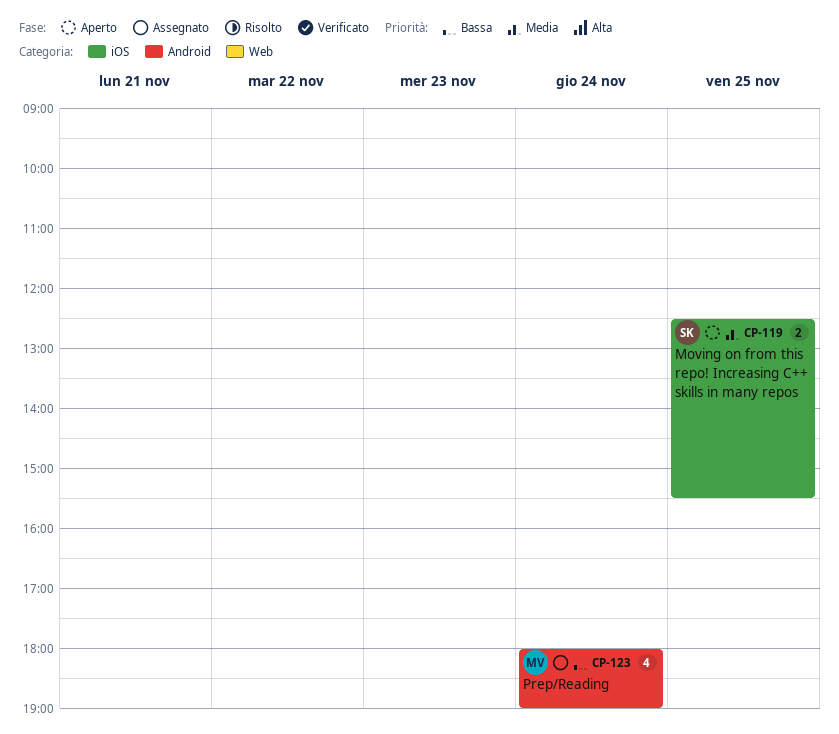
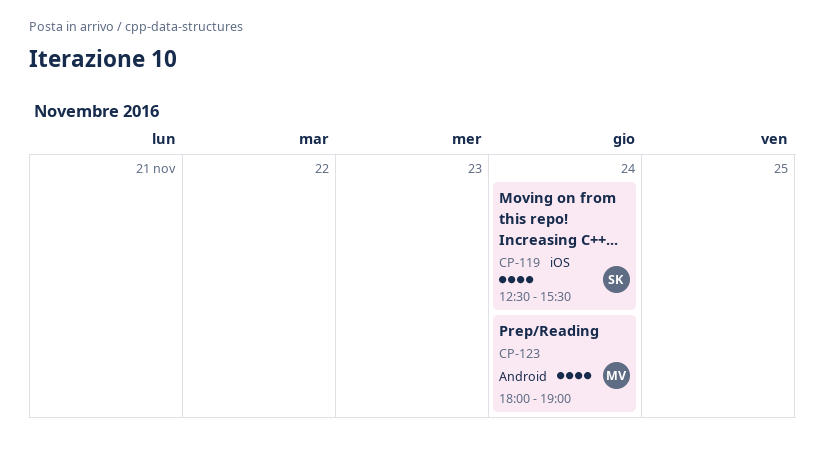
CP-119, estimate: 2 -> 4
CP-119, day: Nov 25 -> Nov 24

